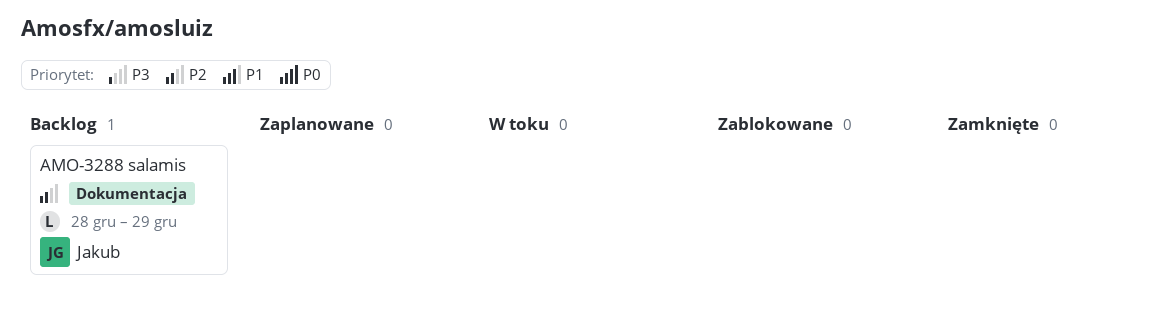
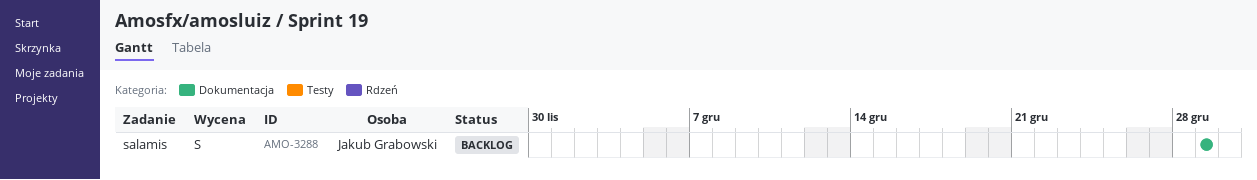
AMO-3288, estimate: L -> S
AMO-3288, start: Dec 28 -> Dec 29

